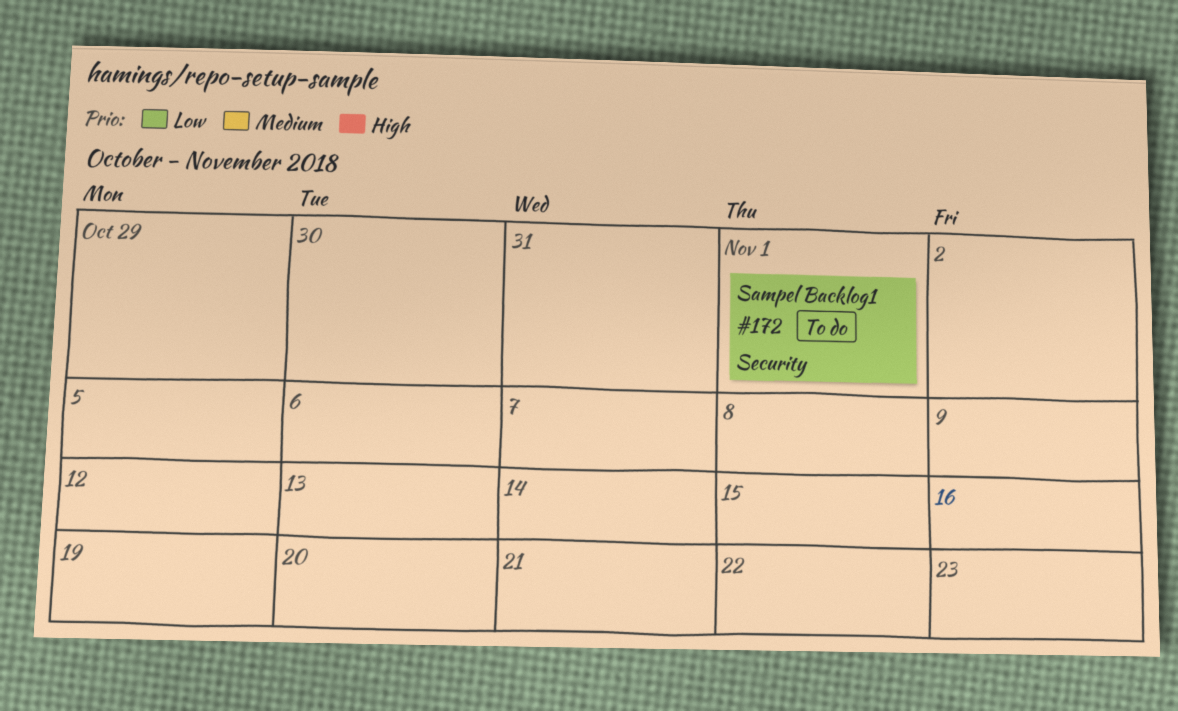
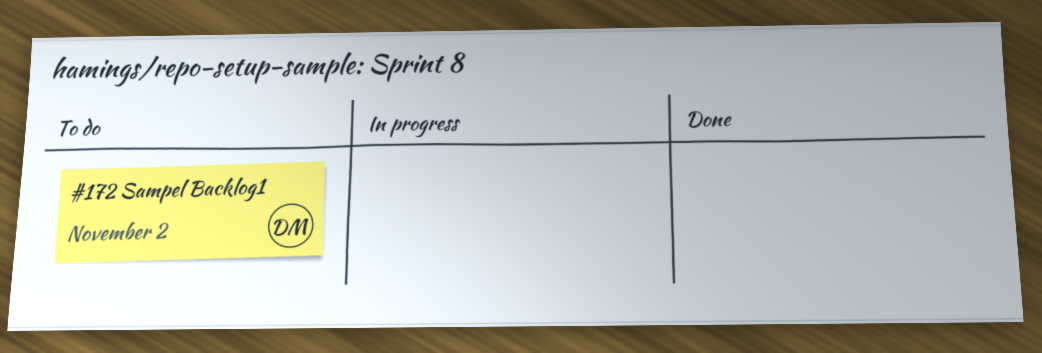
#172, due: Nov 1 -> Nov 2

